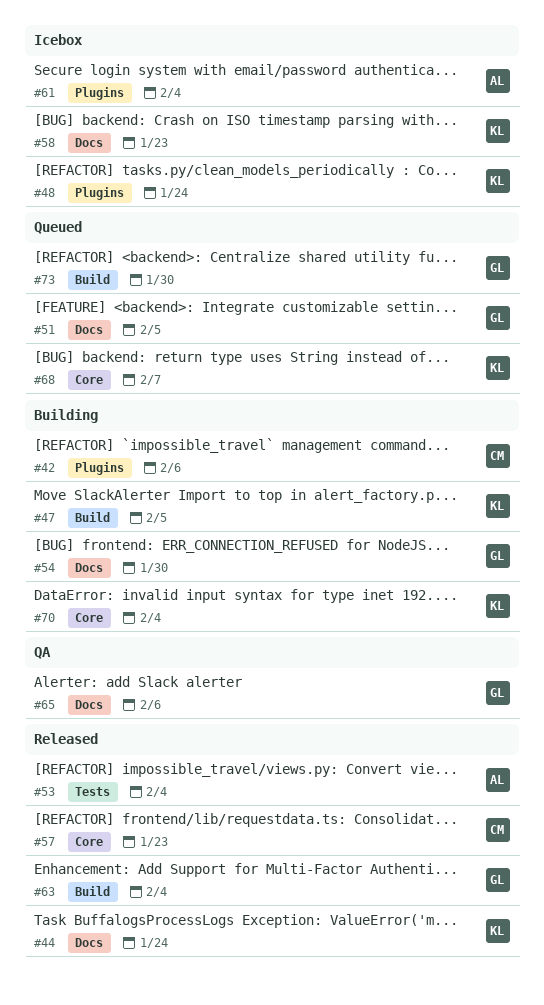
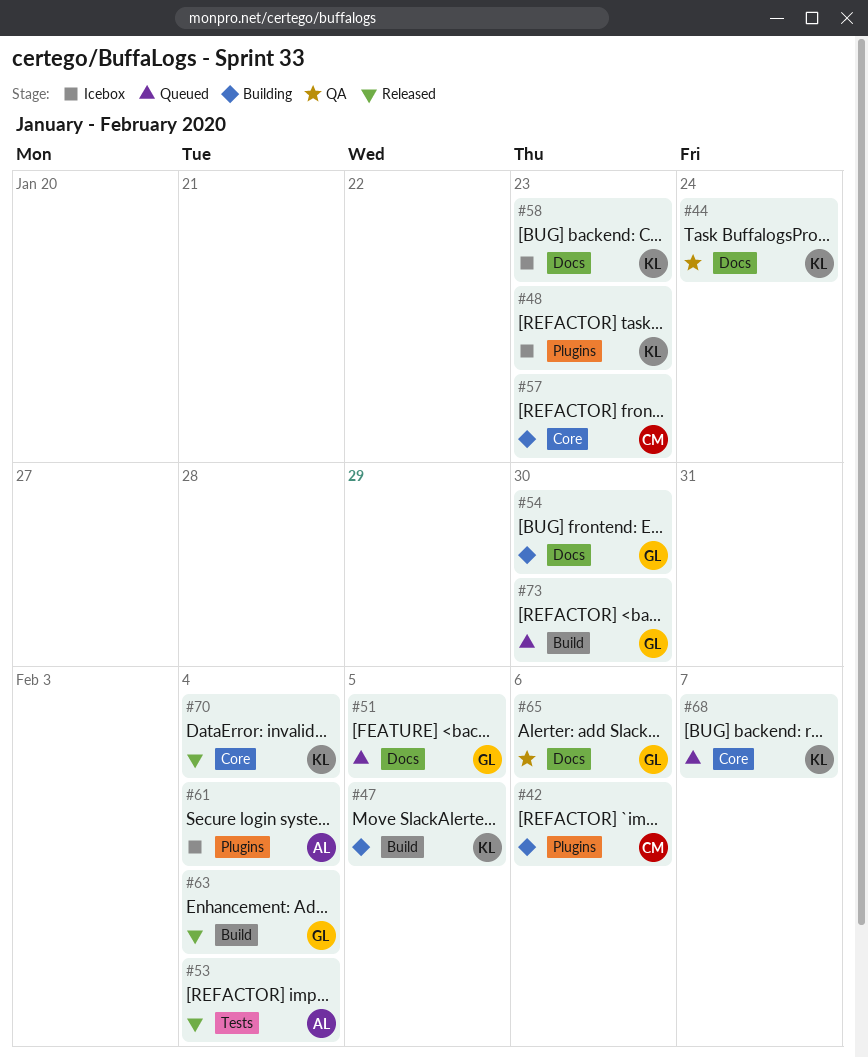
#44, status: Released -> QA
#48, due: Jan 24 -> Jan 23
#57, status: Released -> Building
#70, status: Building -> Released

